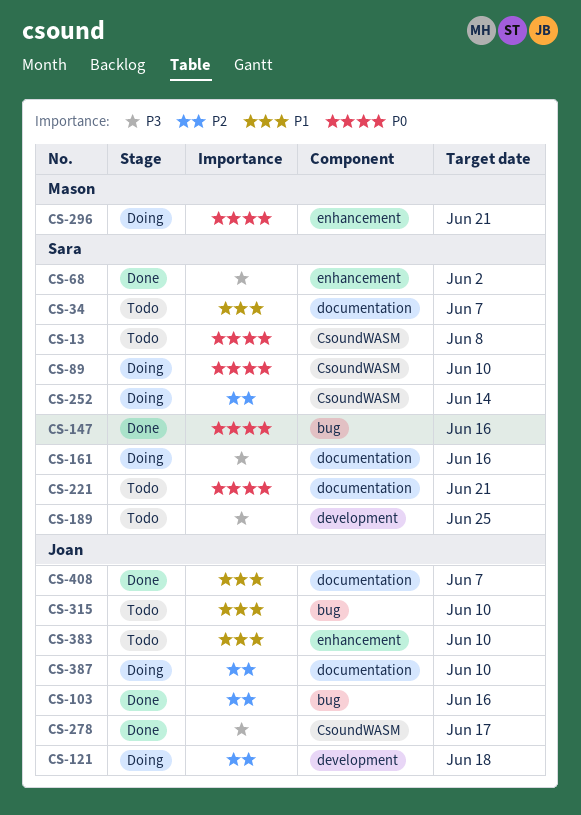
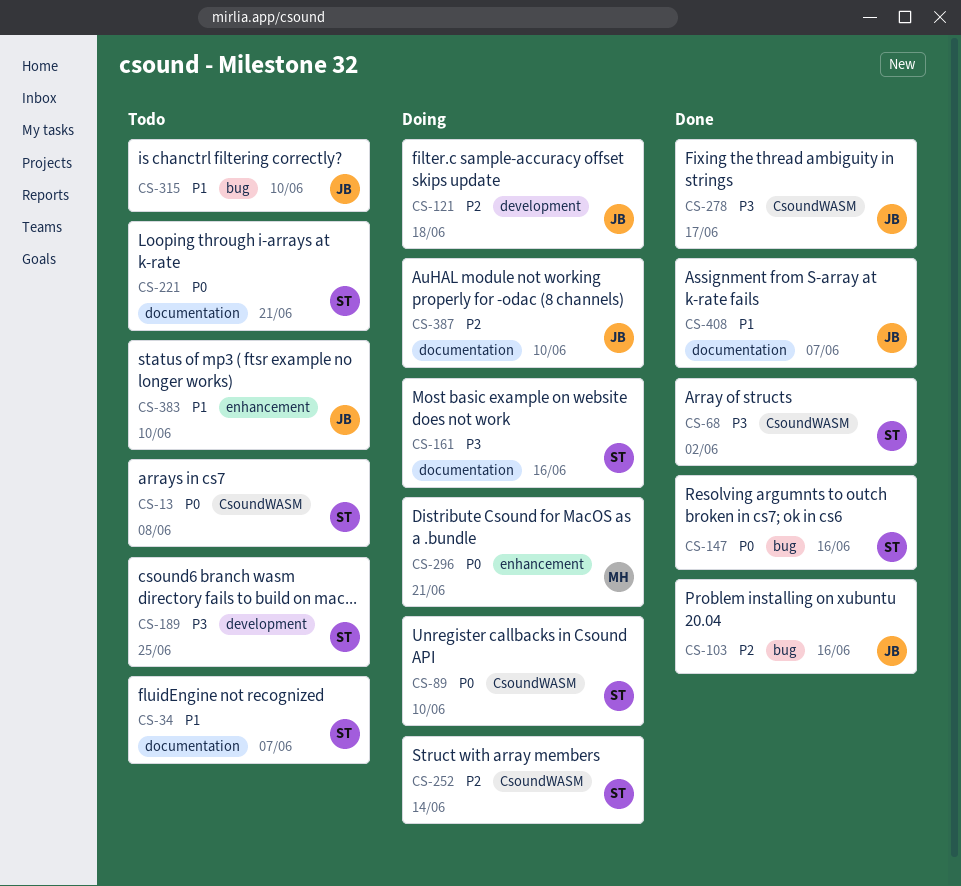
CS-68, label: enhancement -> CsoundWASM

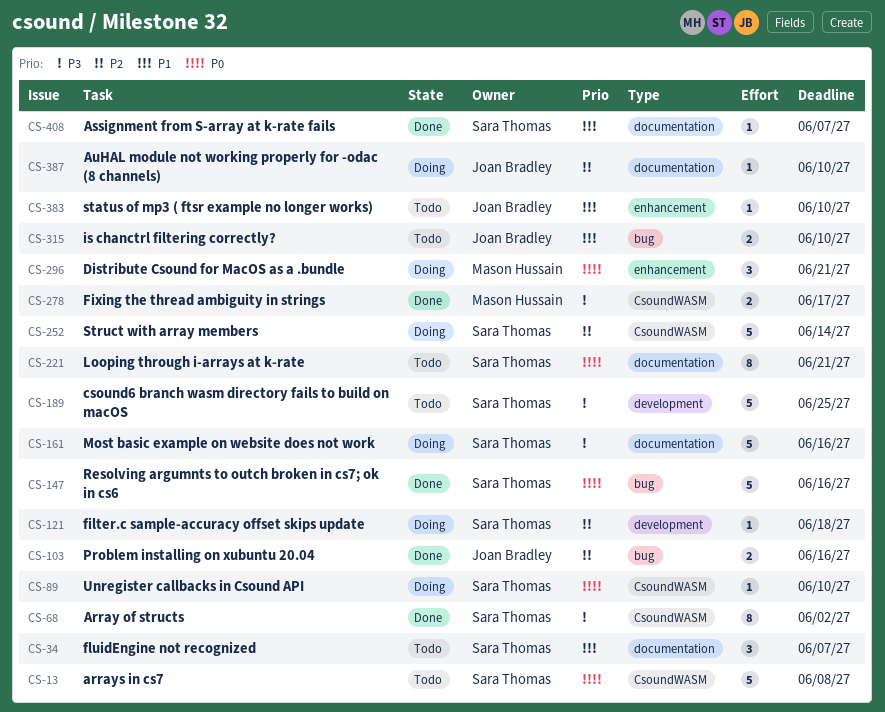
CS-121, owner: Joan Bradley -> Sara Thomas
CS-278, owner: Joan Bradley -> Mason Hussain
CS-408, owner: Joan Bradley -> Sara Thomas

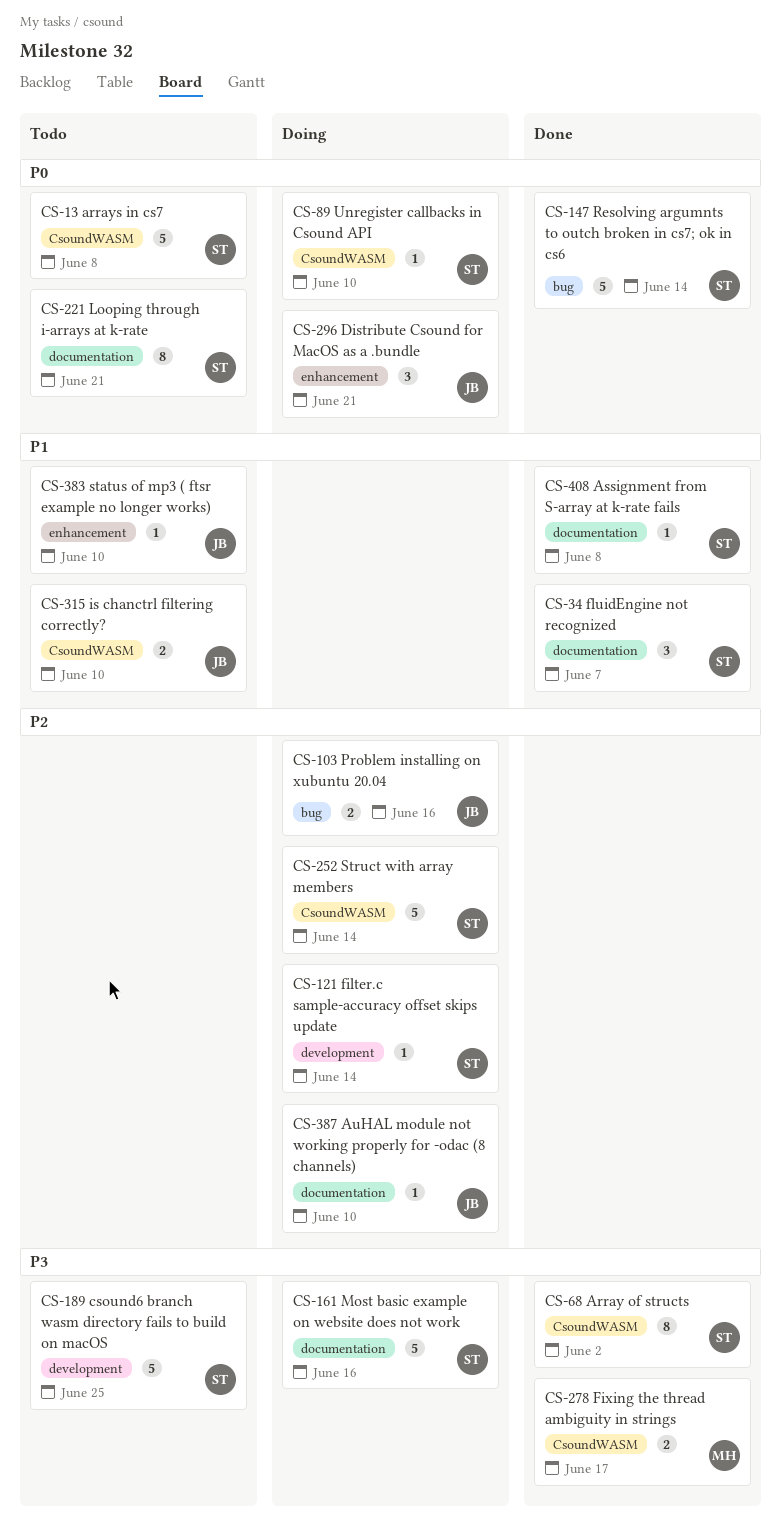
CS-34, status: Todo -> Done
CS-103, status: Done -> Doing
CS-121, due: Jun 18 -> Jun 14
CS-147, due: Jun 16 -> Jun 14
CS-296, owner: Mason Hussain -> Joan Bradley
CS-315, label: bug -> CsoundWASM
CS-408, due: Jun 7 -> Jun 8

